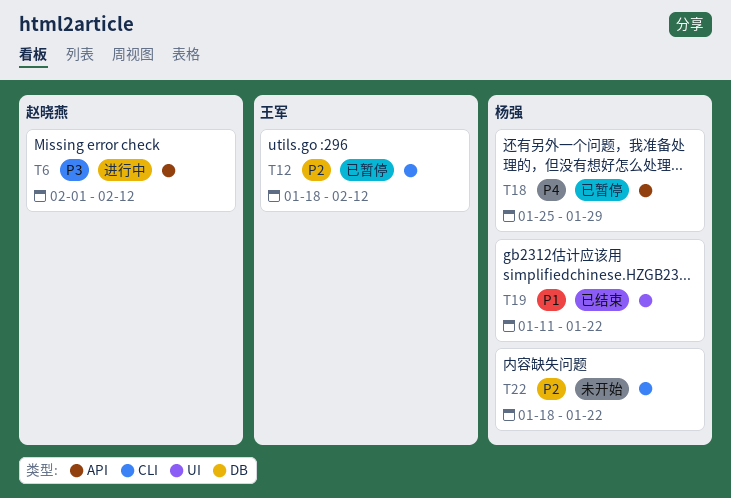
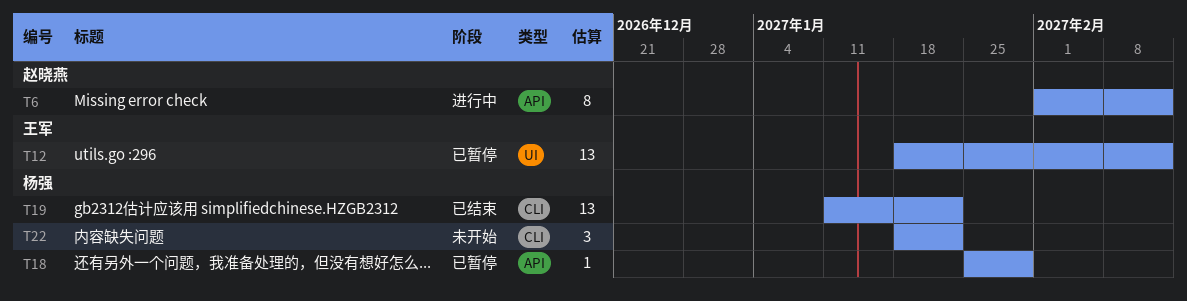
T12, label: CLI -> UI
T19, label: UI -> CLI

